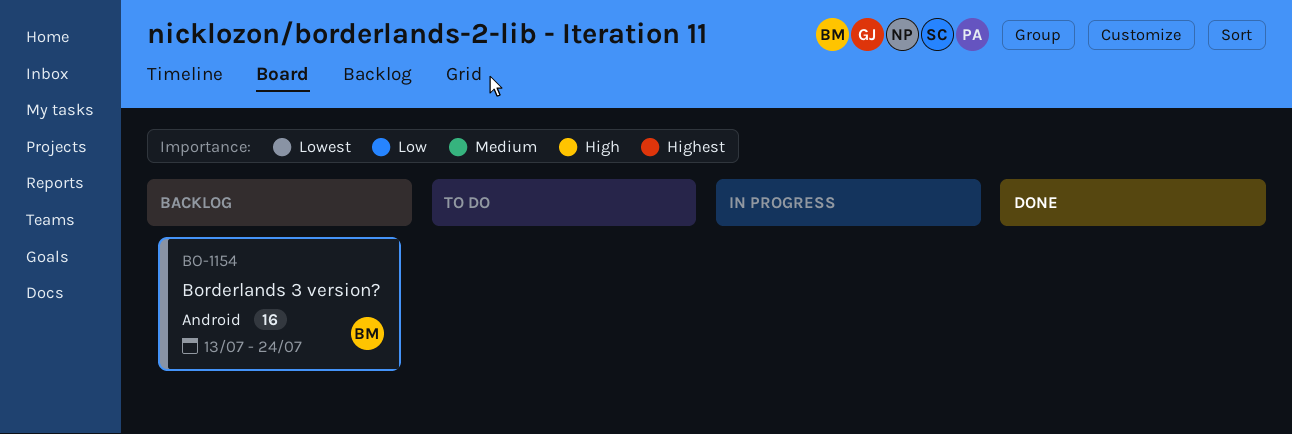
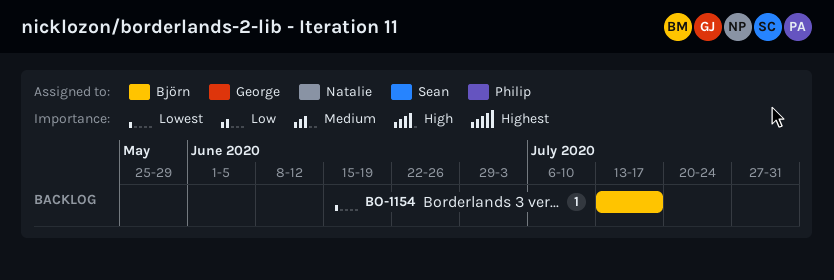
BO-1154, estimate: 16 -> 1
BO-1154, due: Jul 24 -> Jul 17

